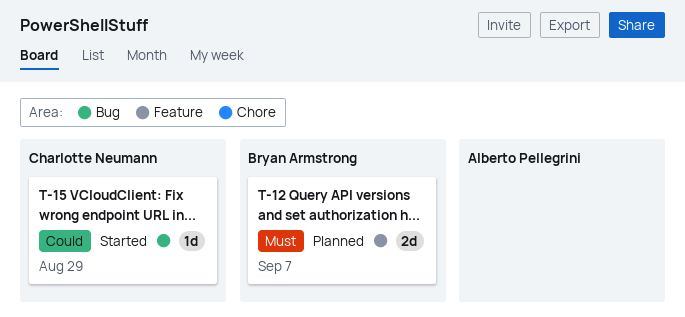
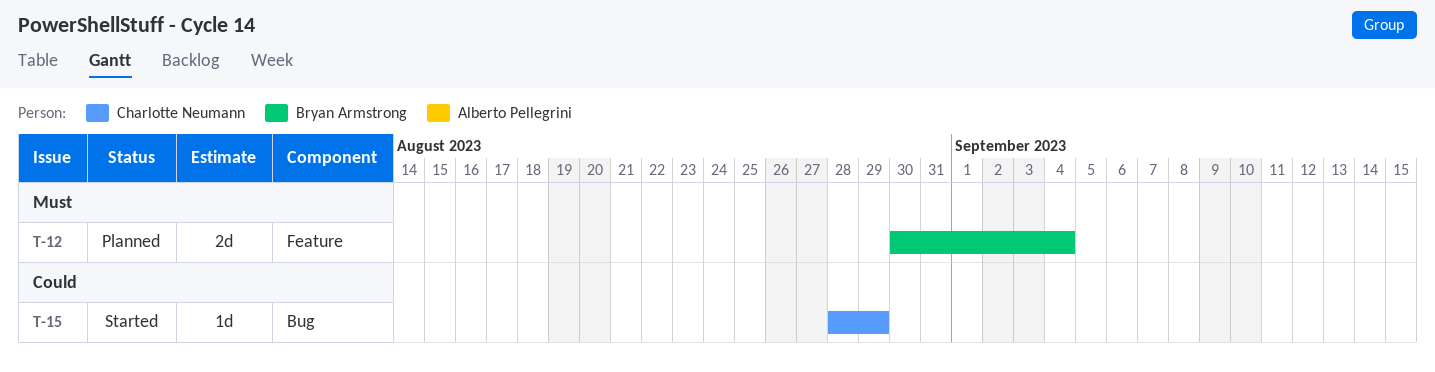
T-12, due: Sep 7 -> Sep 4

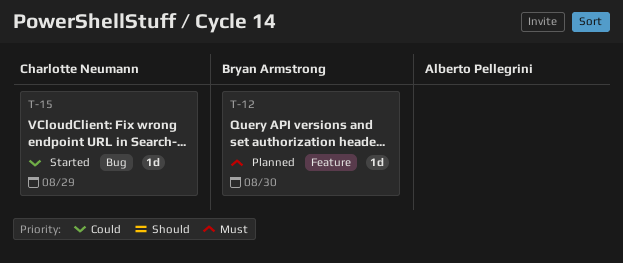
T-12, estimate: 2d -> 1d
T-12, due: Sep 4 -> Aug 30

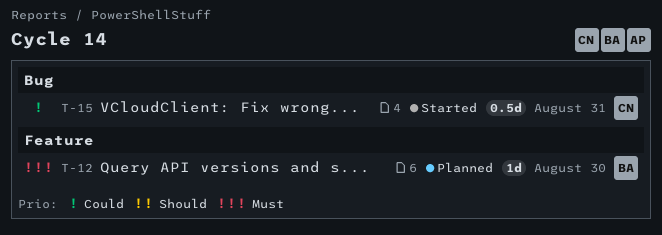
T-15, estimate: 1d -> 0.5d
T-15, due: Aug 29 -> Aug 31

